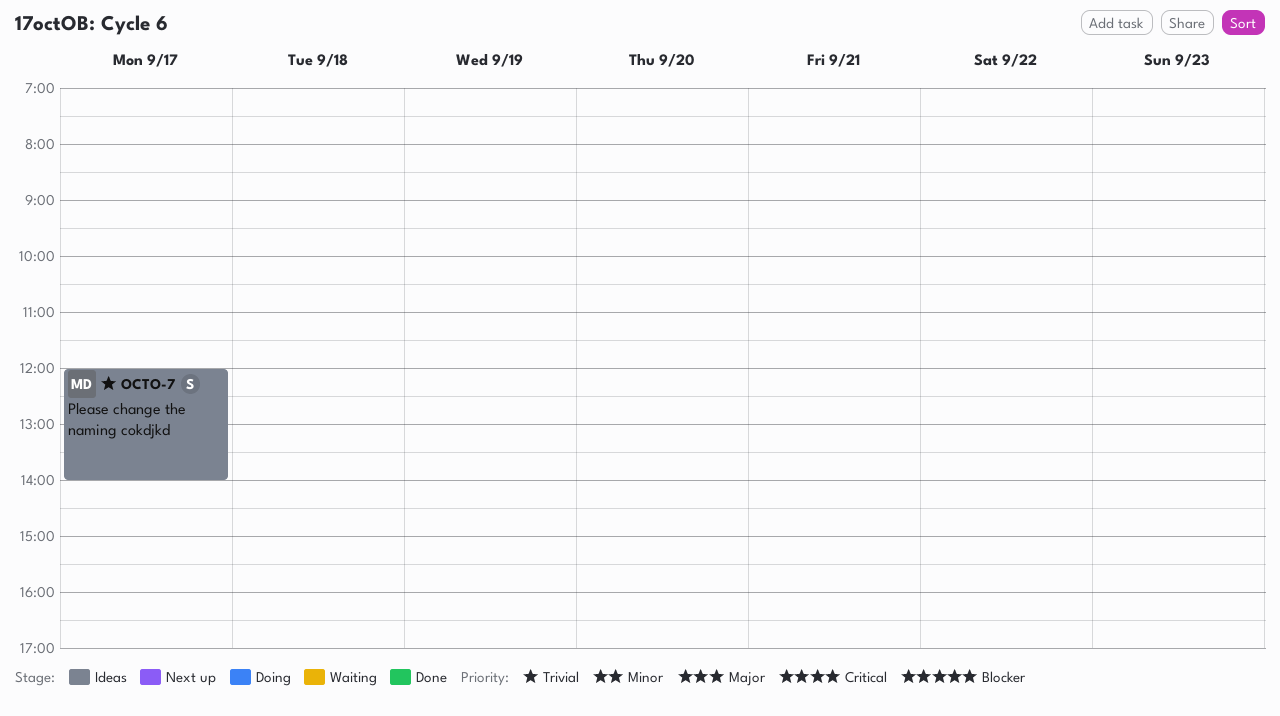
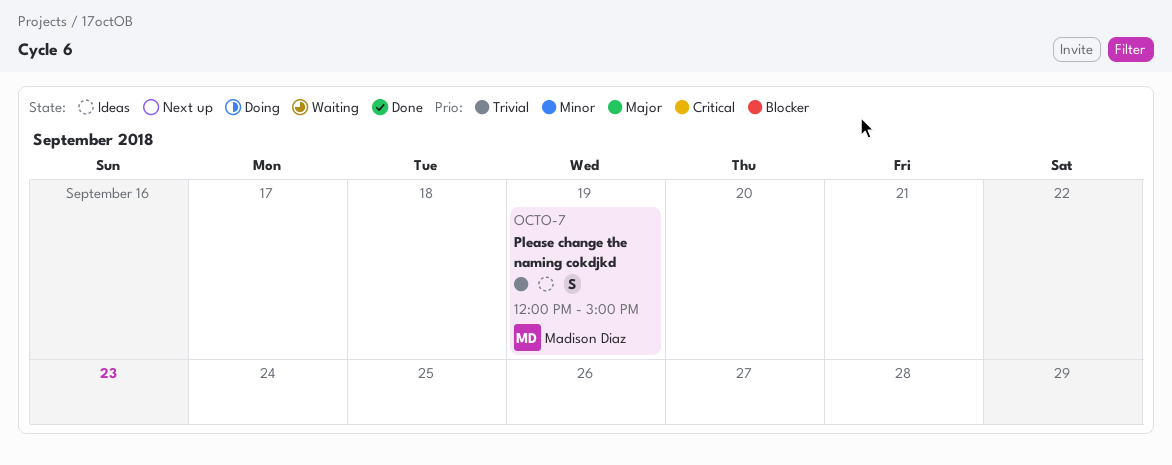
OCTO-7, day: Sep 17 -> Sep 19
OCTO-7, ends: 14:00 -> 15:00

